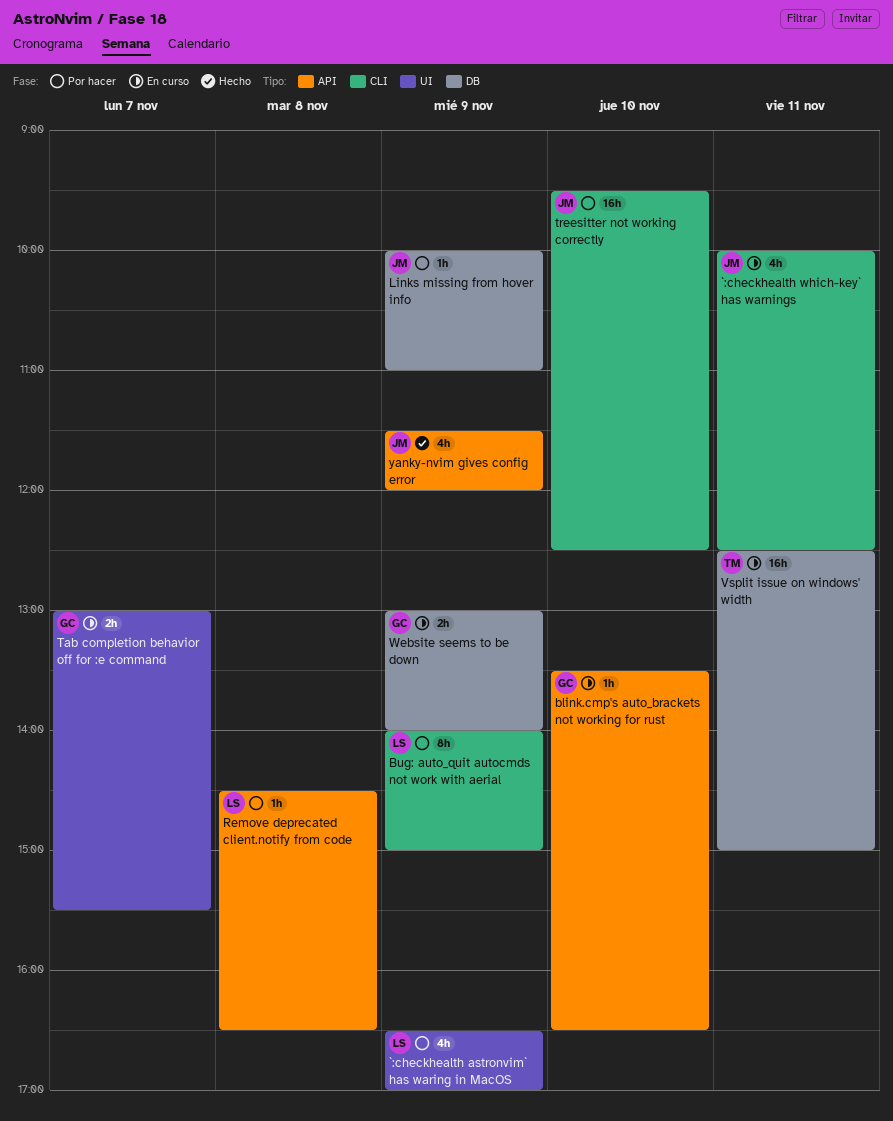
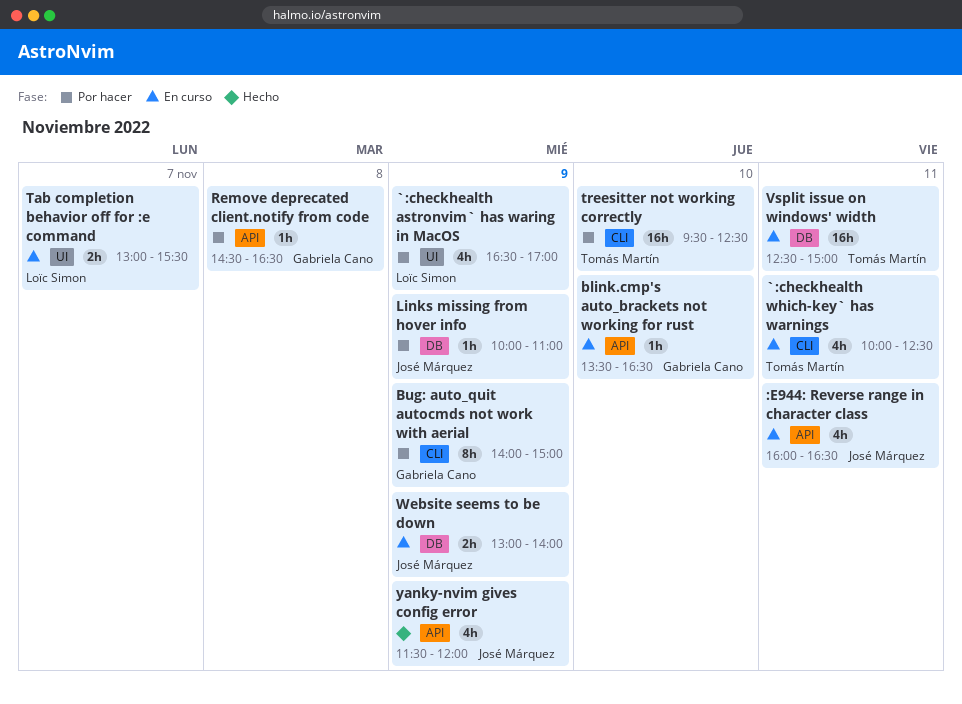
:E944: Reverse range in character class: none -> present
`:checkhealth which-key` has warnings, owner: José Márquez -> Tomás Martín
Bug: auto_quit autocmds not work with aerial, owner: Loïc Simon -> Gabriela Cano
Remove deprecated client.notify from code, owner: Loïc Simon -> Gabriela Cano
Tab completion behavior off for :e command, owner: Gabriela Cano -> Loïc Simon
treesitter not working correctly, owner: José Márquez -> Tomás Martín
Website seems to be down, owner: Gabriela Cano -> José Márquez

